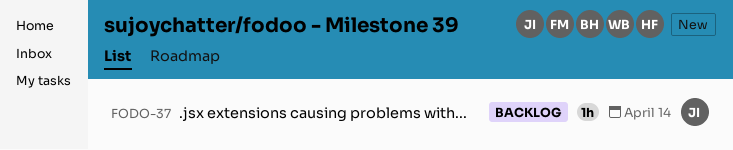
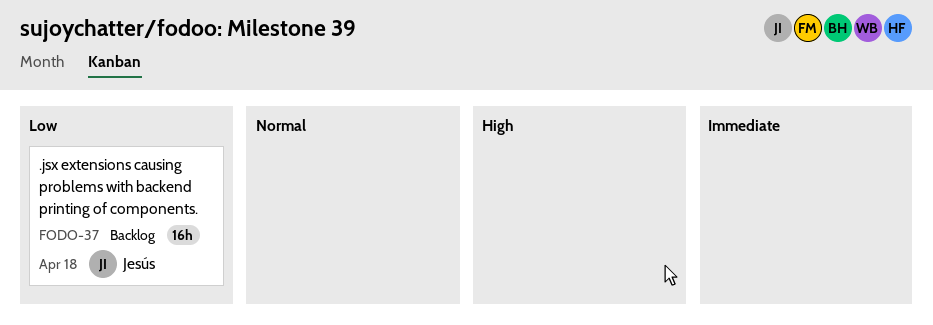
FODO-37, estimate: 1h -> 16h
FODO-37, due: Apr 14 -> Apr 18

